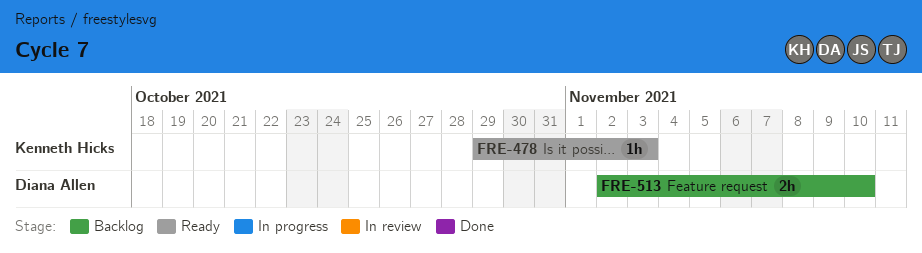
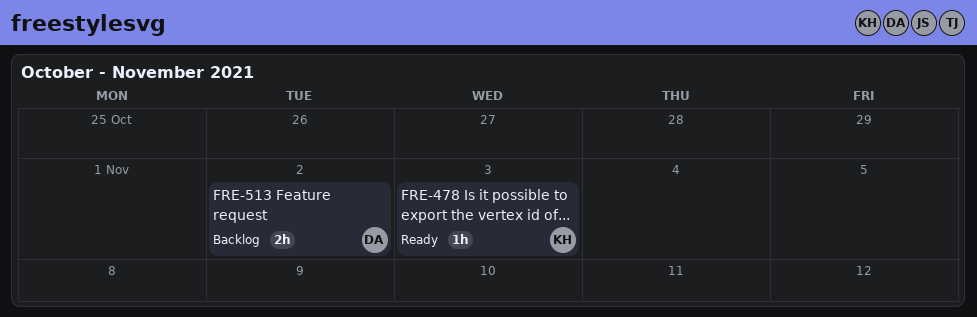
FRE-513, due: Nov 10 -> Nov 2

